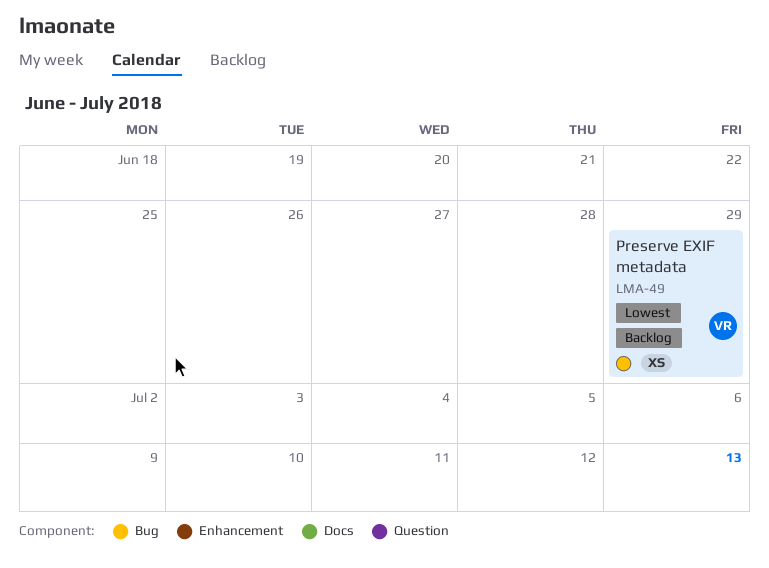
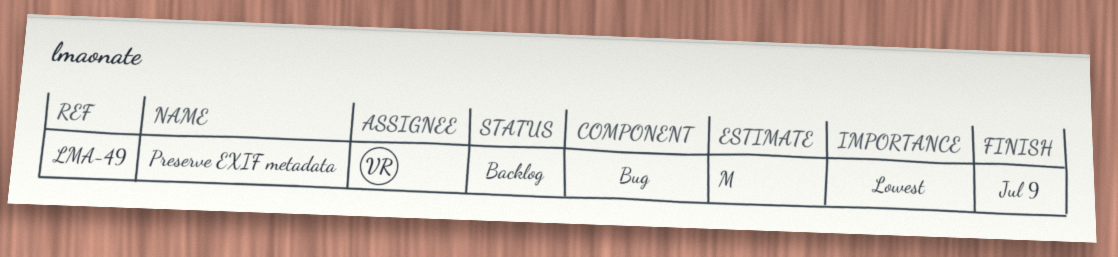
LMA-49, estimate: XS -> M
LMA-49, due: Jun 29 -> Jul 9

